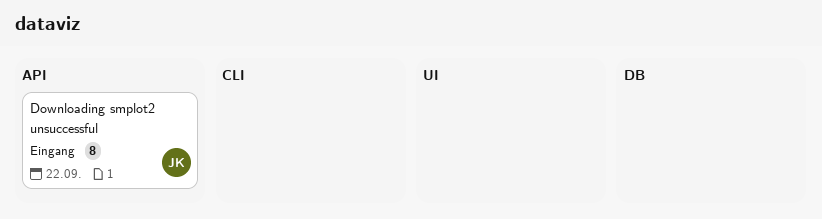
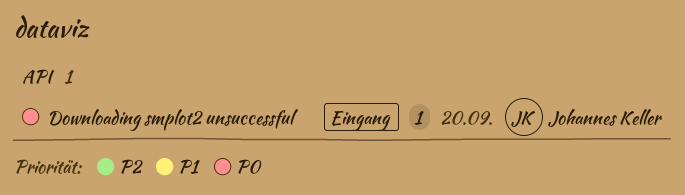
Downloading smplot2 unsuccessful, estimate: 8 -> 1
Downloading smplot2 unsuccessful, due: Sep 22 -> Sep 20

